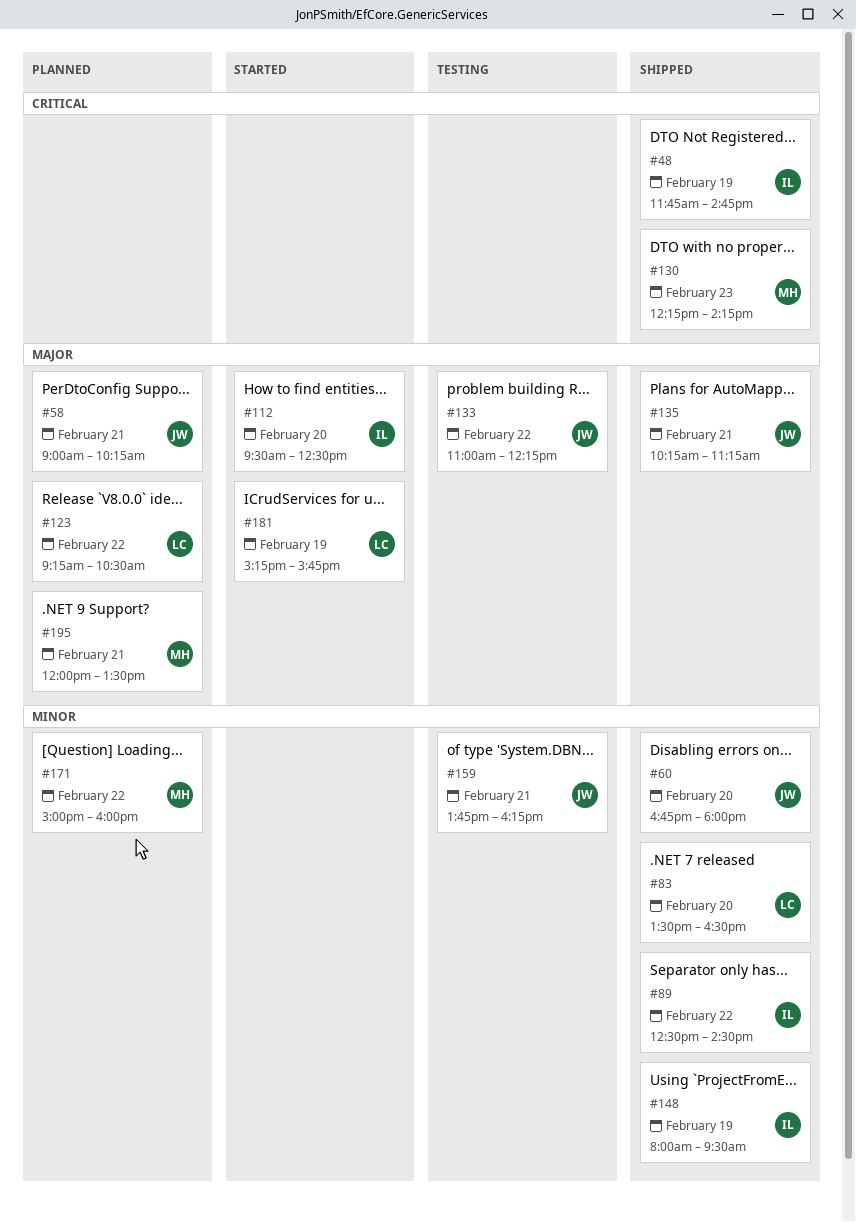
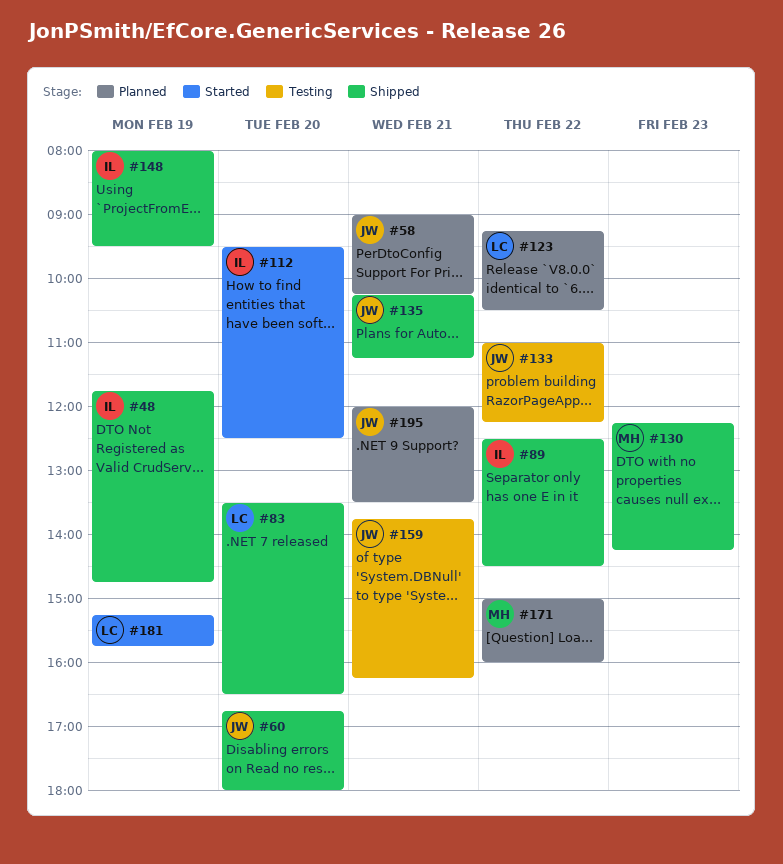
#195, owner: MH -> JW

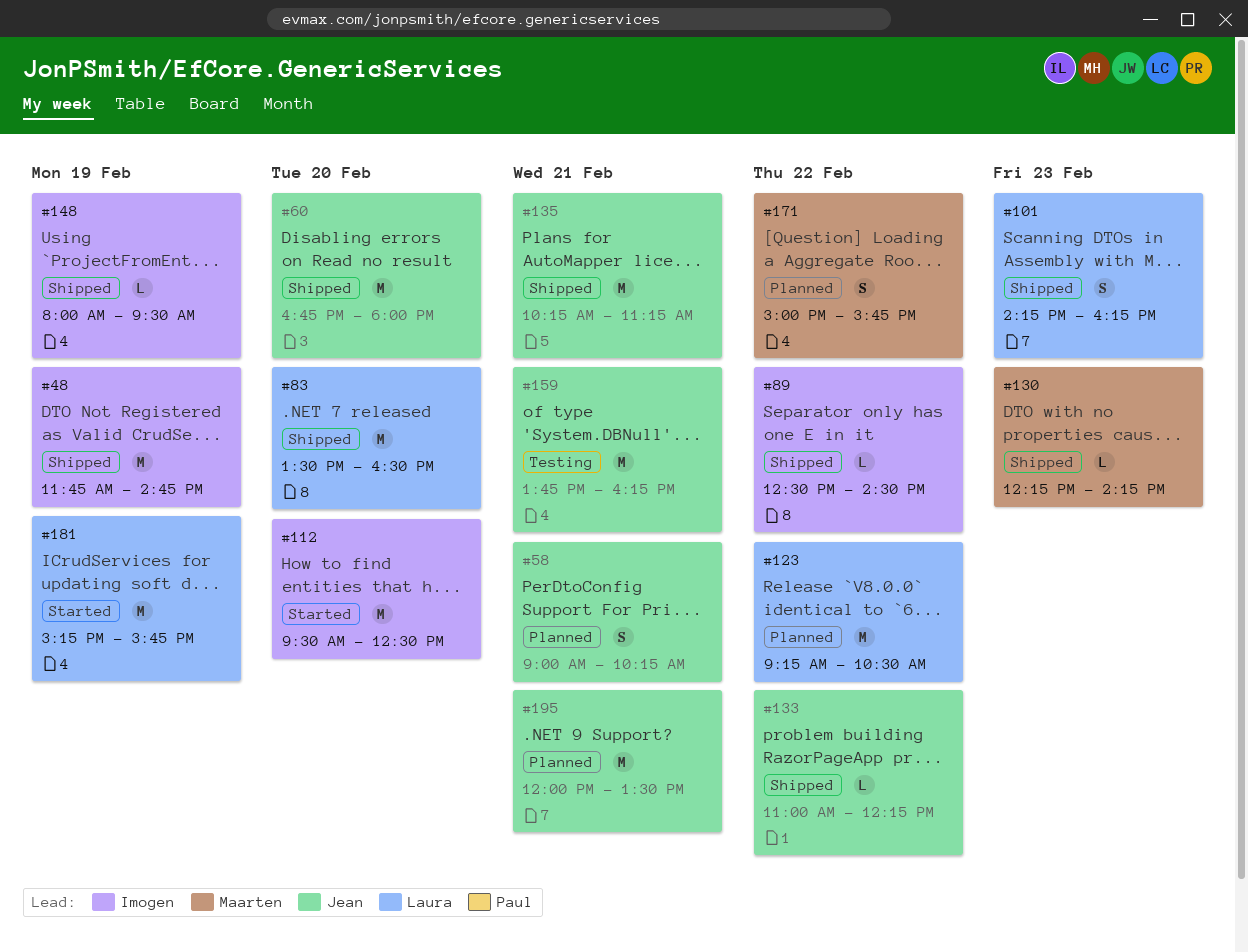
#101: none -> present
#133, status: Testing -> Shipped
#171, ends: 16:00 -> 15:45

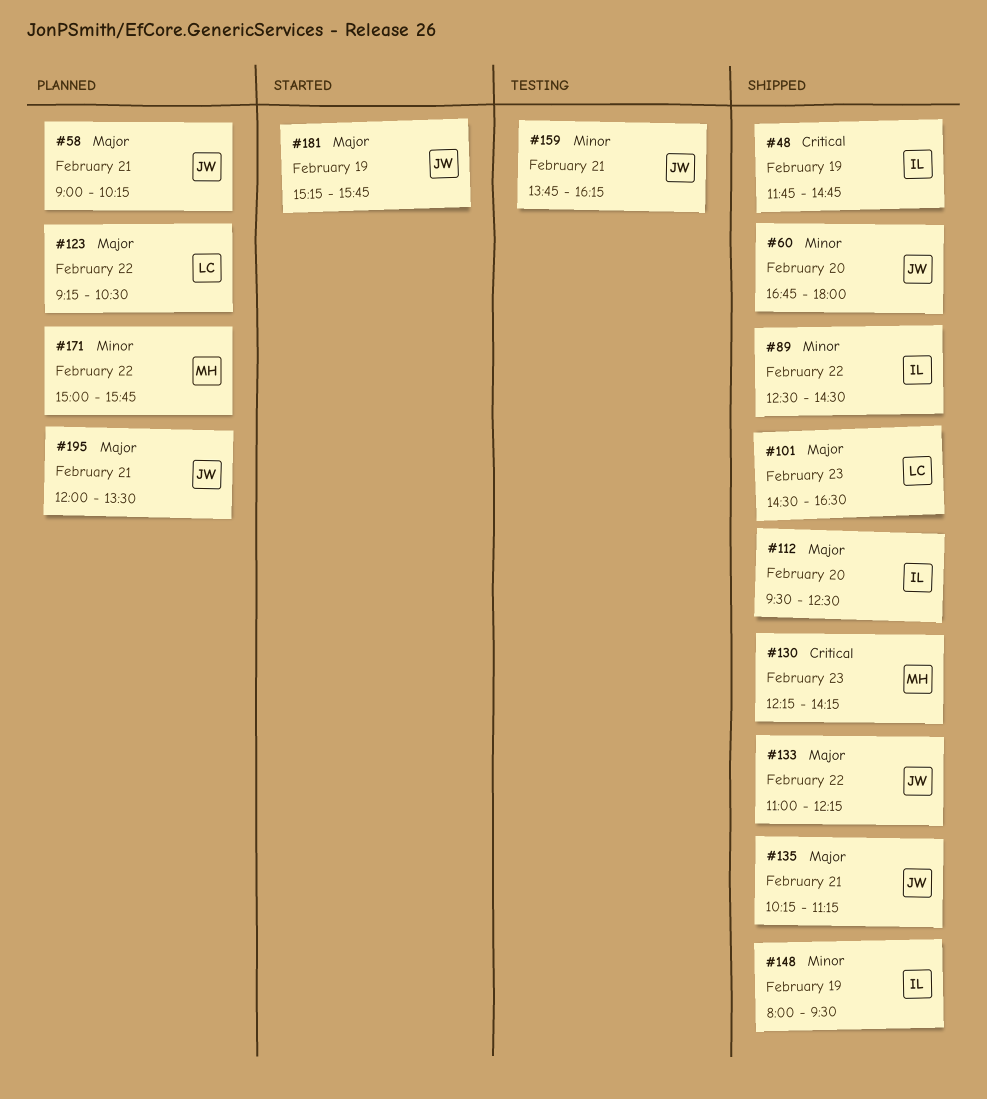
#83: present -> none
#101, begins: 14:15 -> 14:30
#101, ends: 16:15 -> 16:30
#112, status: Started -> Shipped
#181, owner: Laura -> Jean

